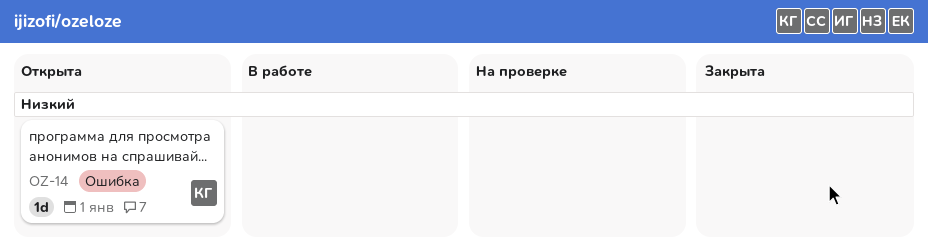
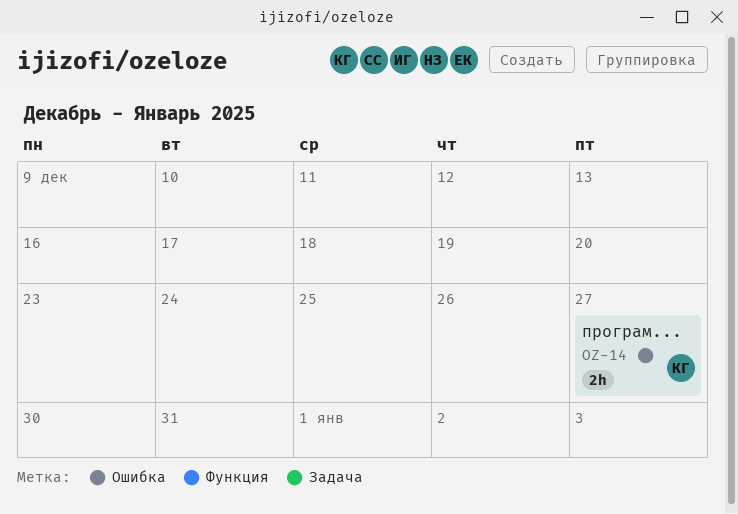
OZ-14, estimate: 1d -> 2h
OZ-14, due: Jan 1 -> Dec 27

